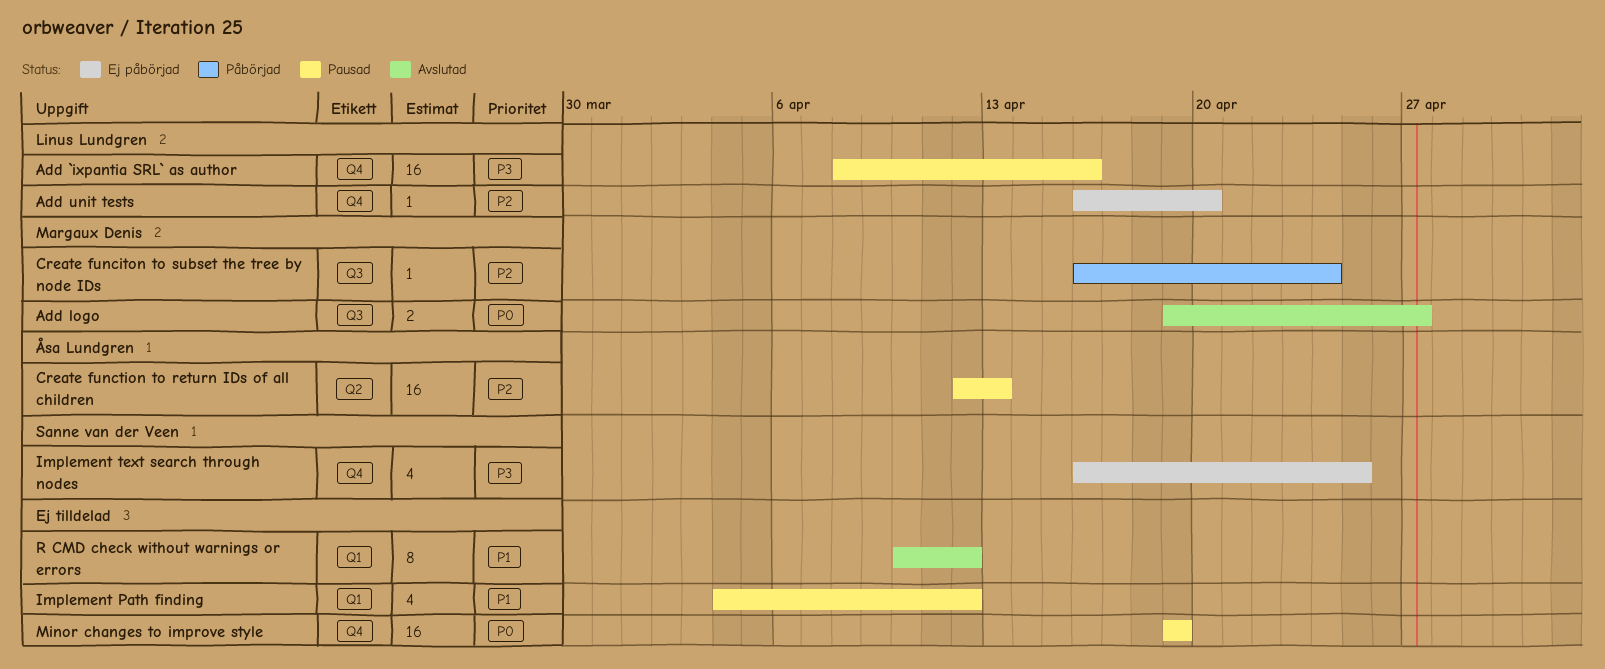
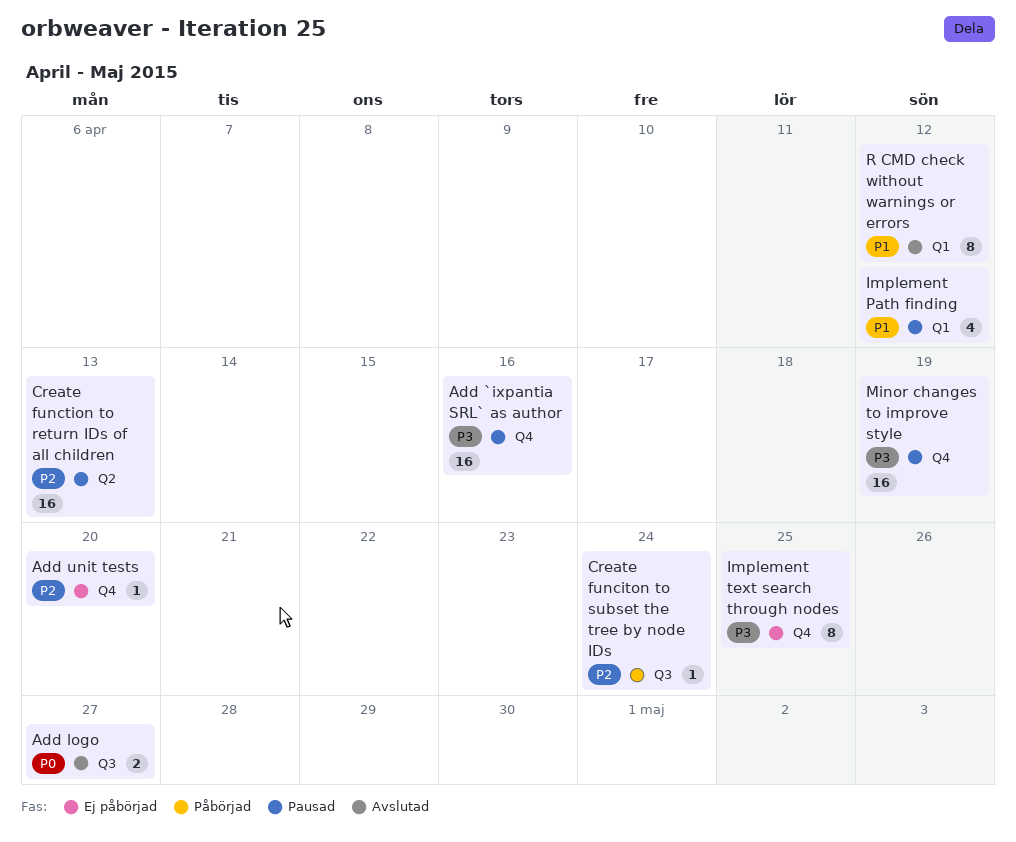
Implement text search through nodes, estimate: 4 -> 8
Minor changes to improve style, priority: P0 -> P3

